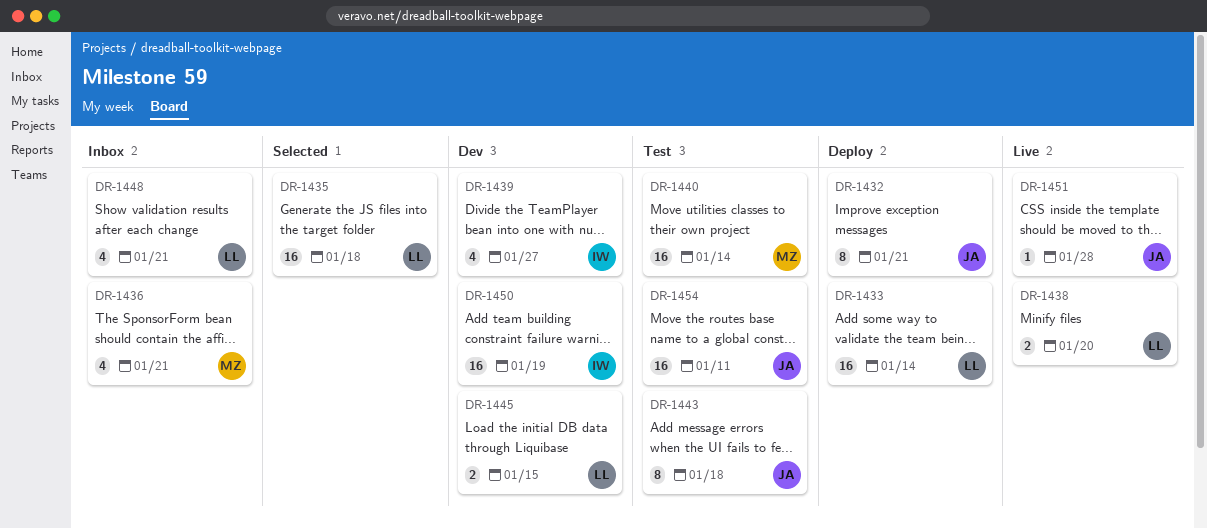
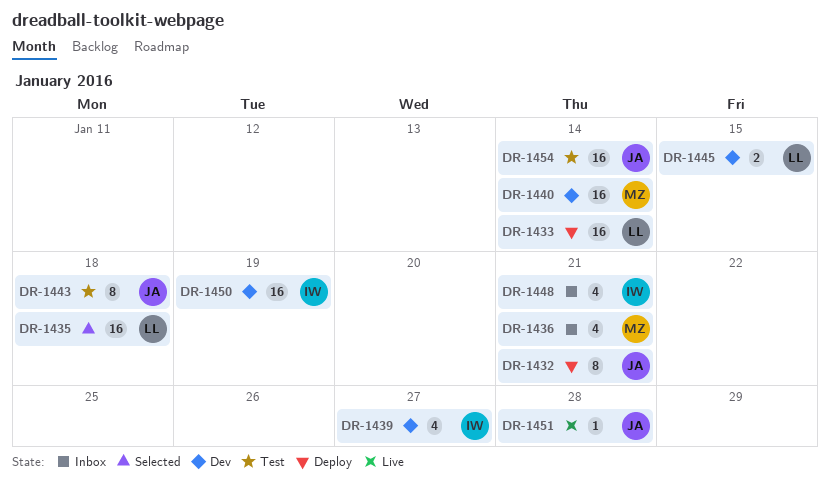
DR-1438: present -> none
DR-1440, status: Test -> Dev
DR-1448, owner: LL -> IW
DR-1454, due: Jan 11 -> Jan 14

